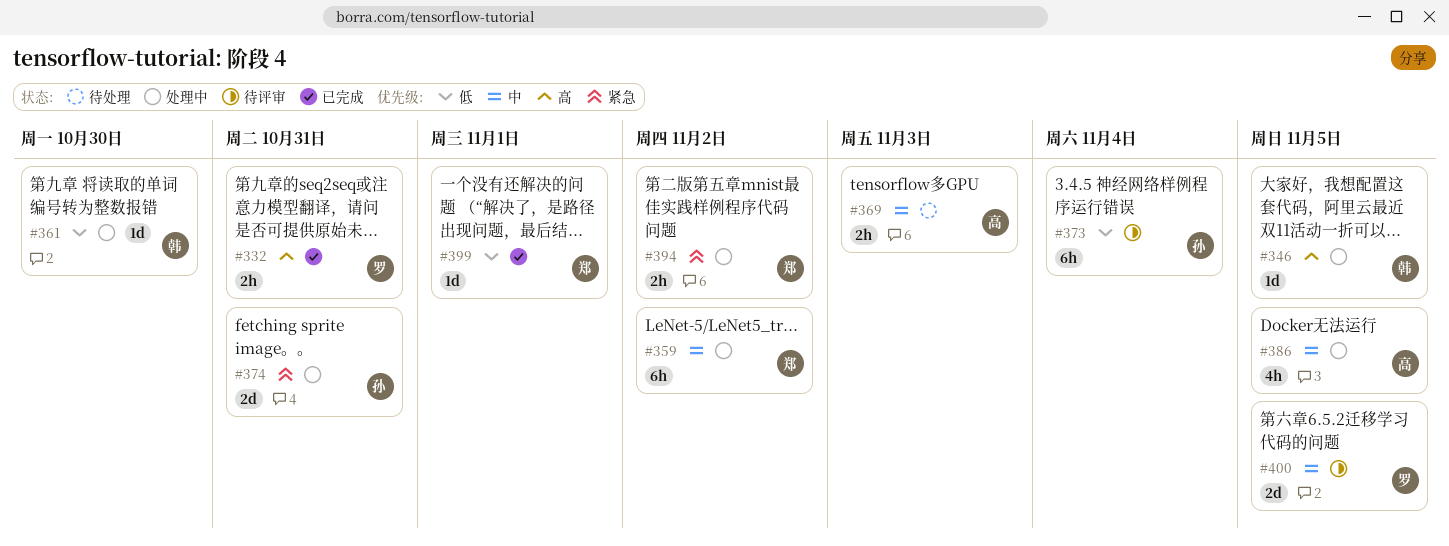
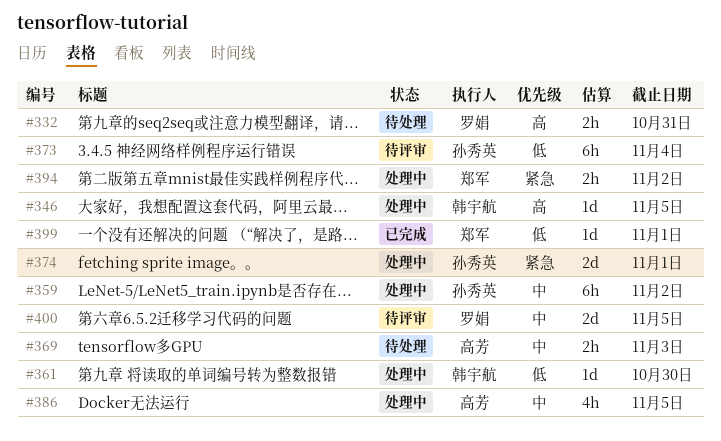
#332, status: 已完成 -> 待处理
#359, owner: 郑军 -> 孙秀英
#374, due: Oct 31 -> Nov 1

